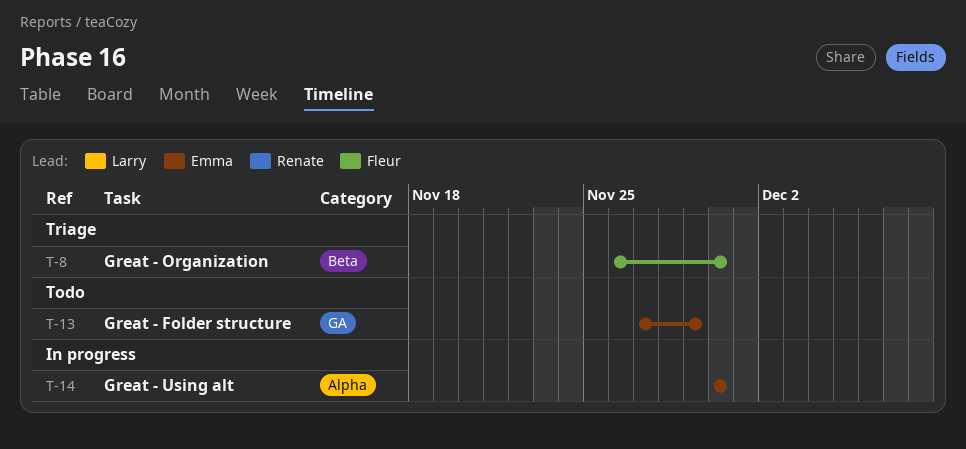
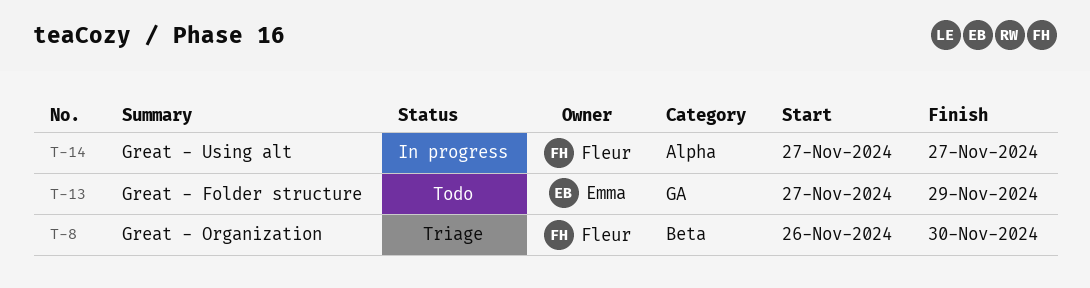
T-14, owner: Emma -> Fleur
T-14, start: Nov 30 -> Nov 27
T-14, due: Nov 30 -> Nov 27

